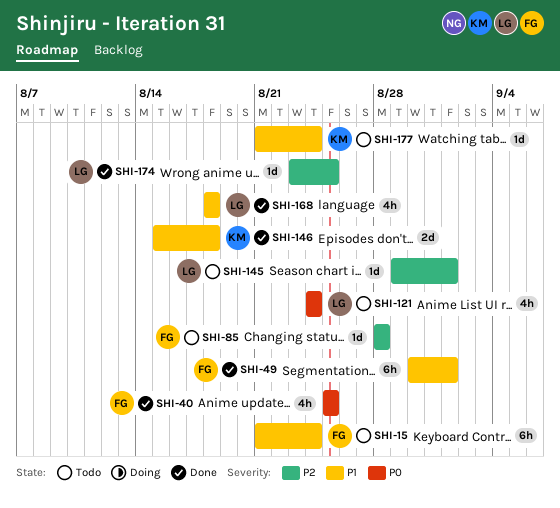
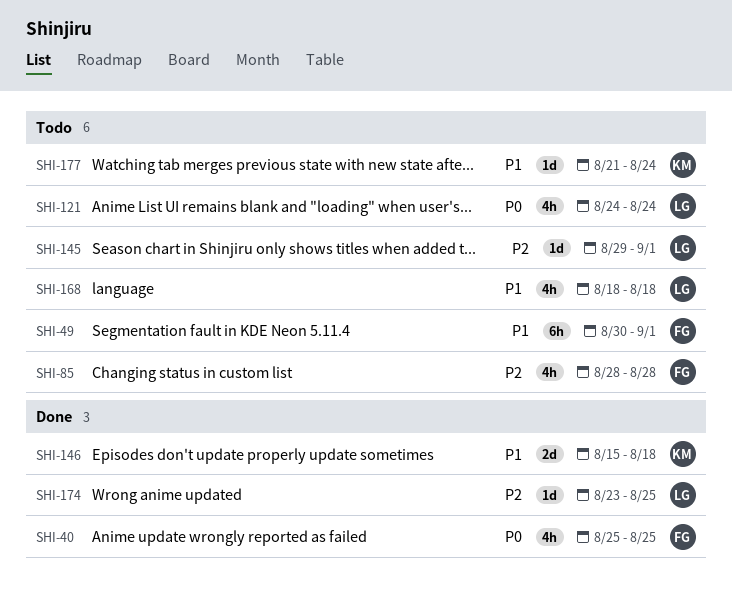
SHI-15: present -> none
SHI-49, status: Done -> Todo
SHI-85, estimate: 1d -> 4h
SHI-168, status: Done -> Todo

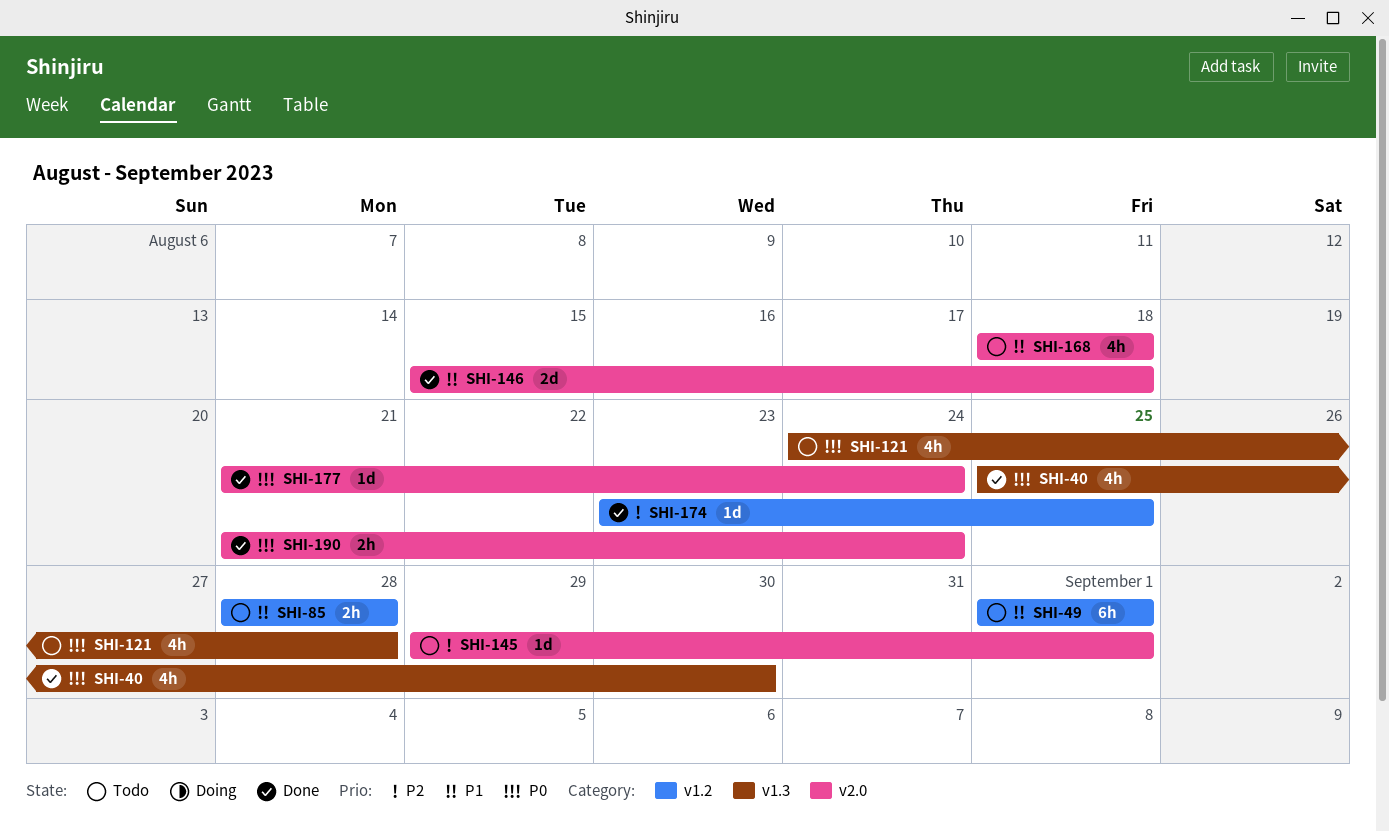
SHI-40, due: Aug 25 -> Aug 30
SHI-49, start: Aug 30 -> Sep 1
SHI-85, priority: P2 -> P1
SHI-85, estimate: 4h -> 2h
SHI-121, due: Aug 24 -> Aug 28
SHI-177, status: Todo -> Done
SHI-177, priority: P1 -> P0
SHI-190: none -> present

